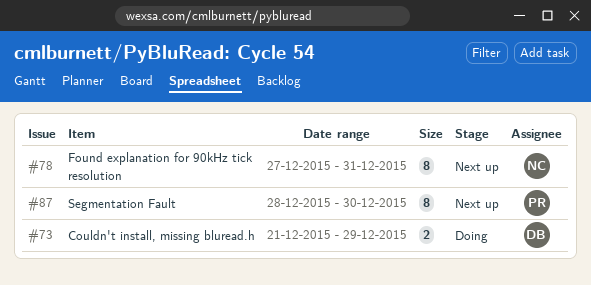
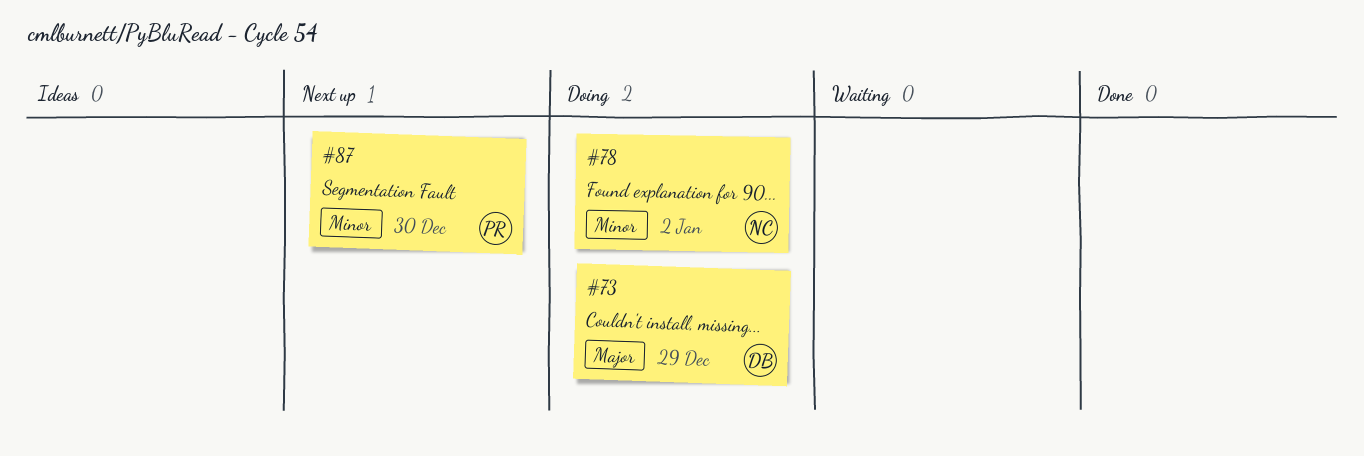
#78, status: Next up -> Doing
#78, due: Dec 31 -> Jan 2

